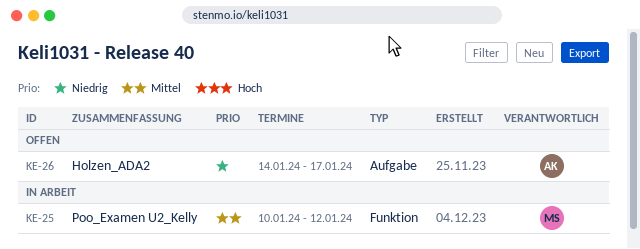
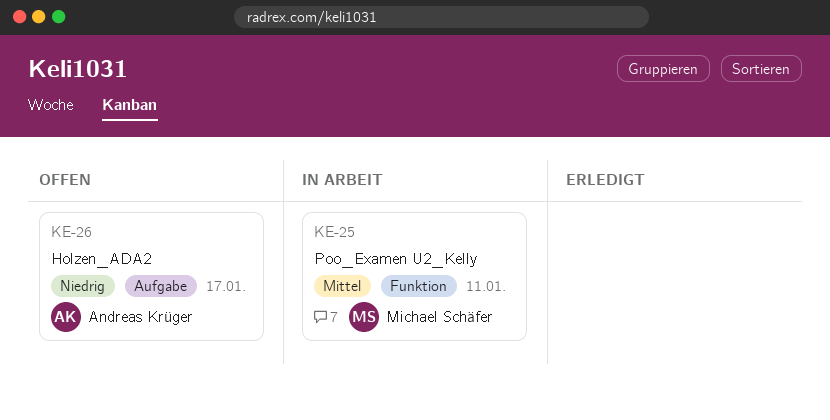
KE-25, due: Jan 12 -> Jan 11

